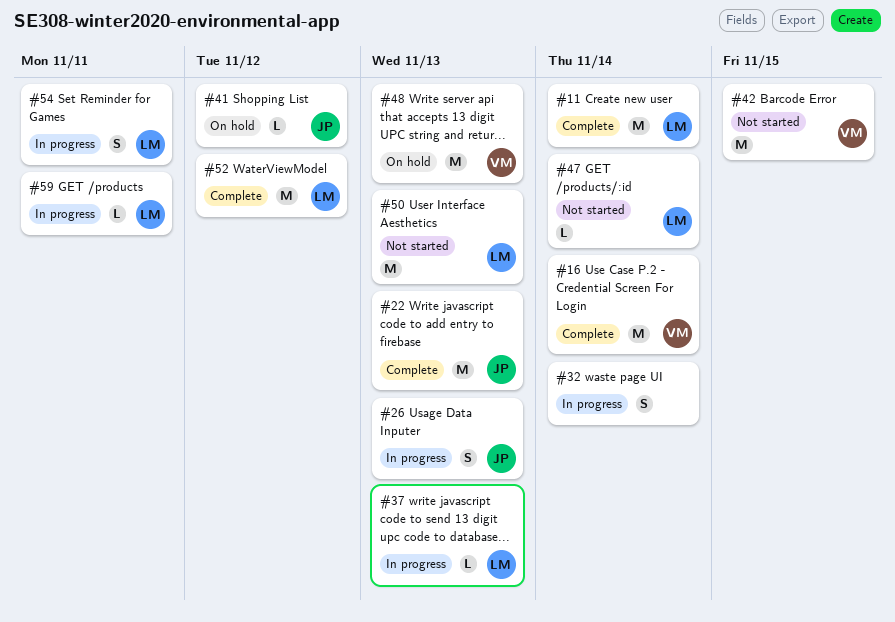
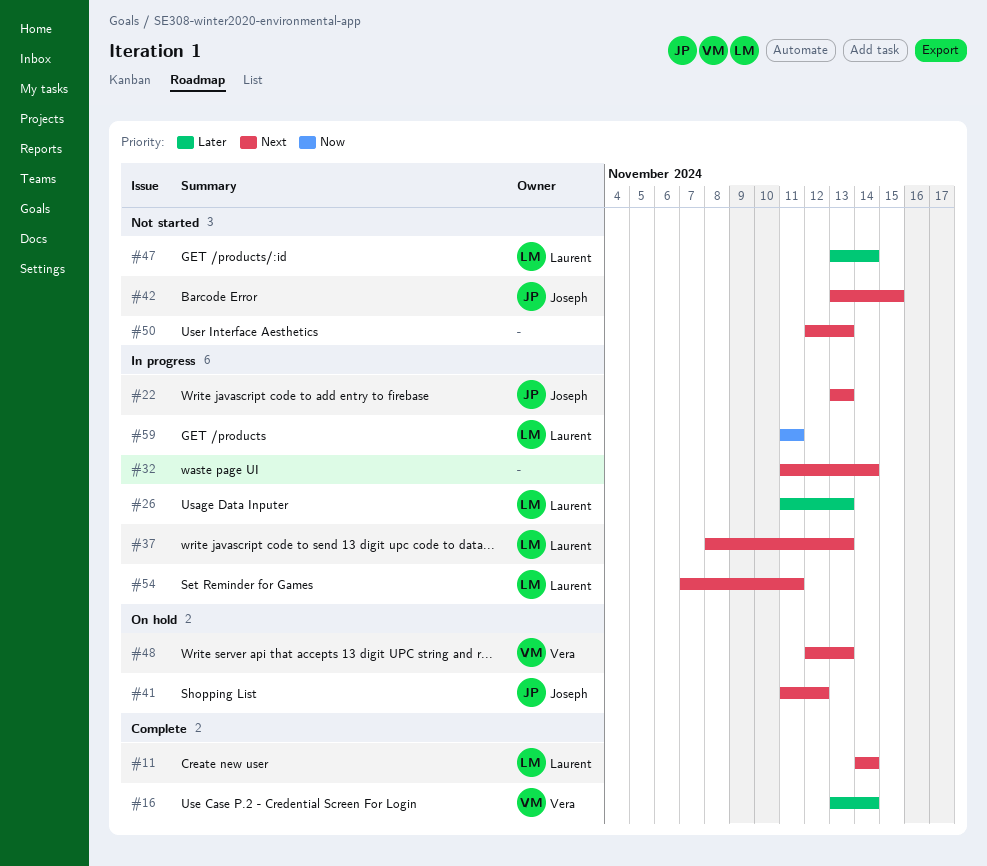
#22, status: Complete -> In progress
#26, owner: Joseph -> Laurent
#42, owner: Vera -> Joseph
#50, owner: Laurent -> none
#52: present -> none

